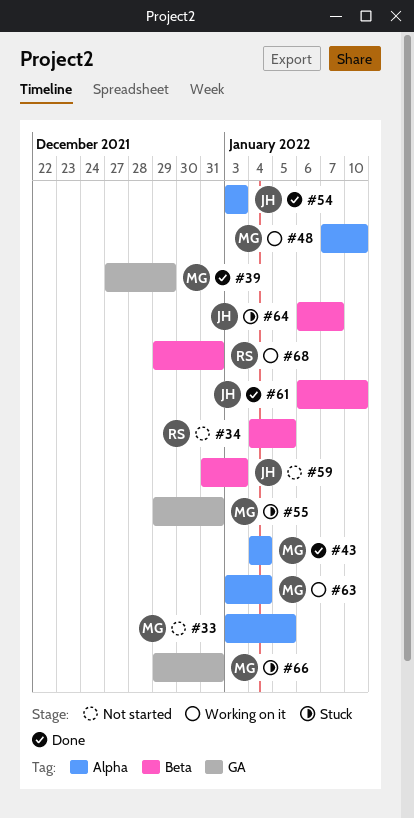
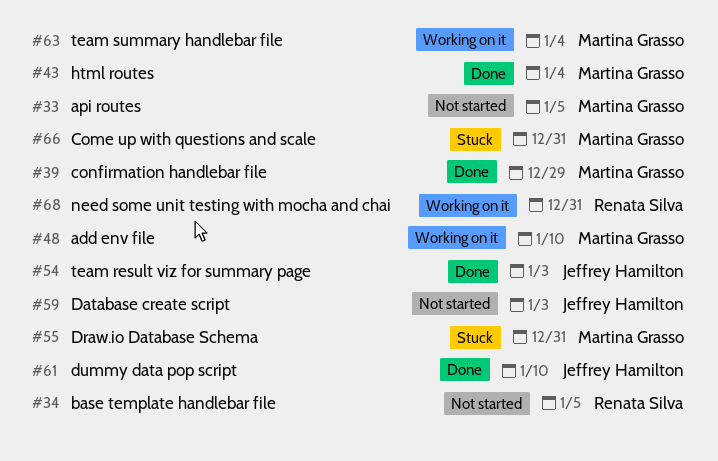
#64: present -> none

